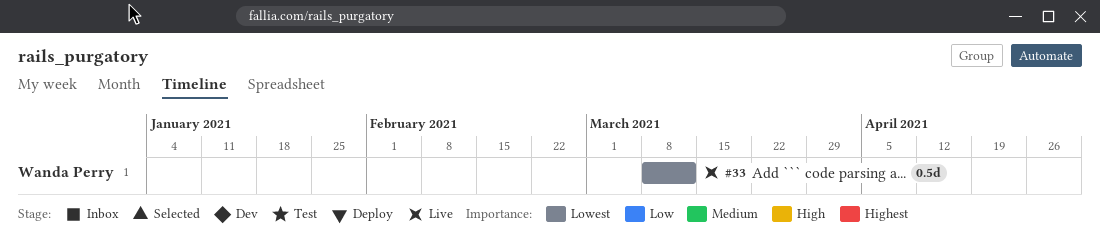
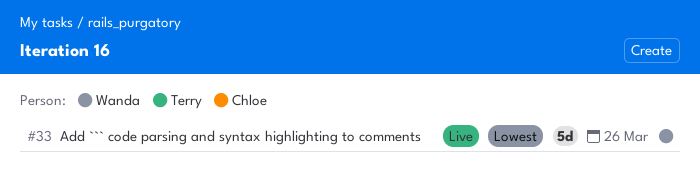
#33, estimate: 0.5d -> 5d
#33, due: Mar 12 -> Mar 26

